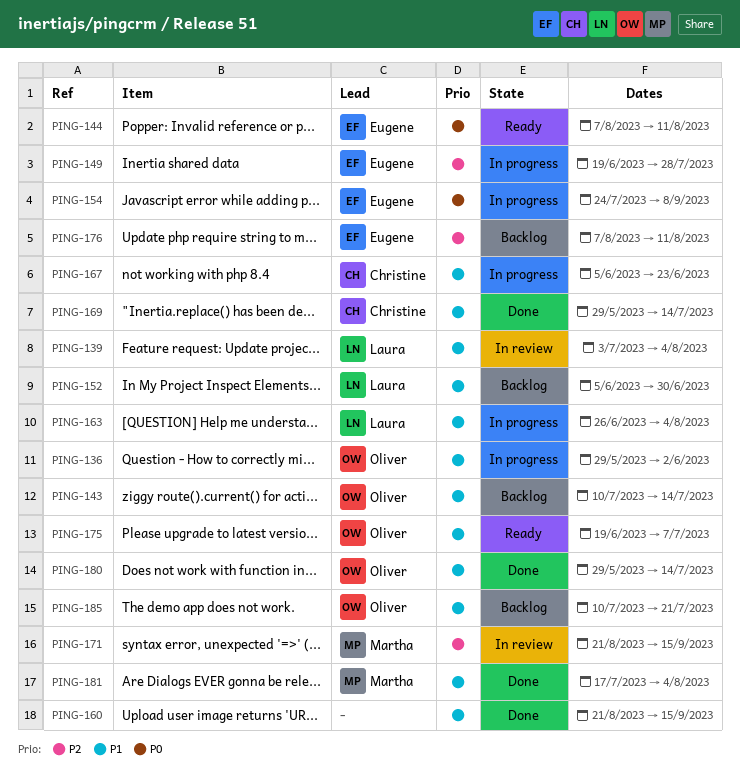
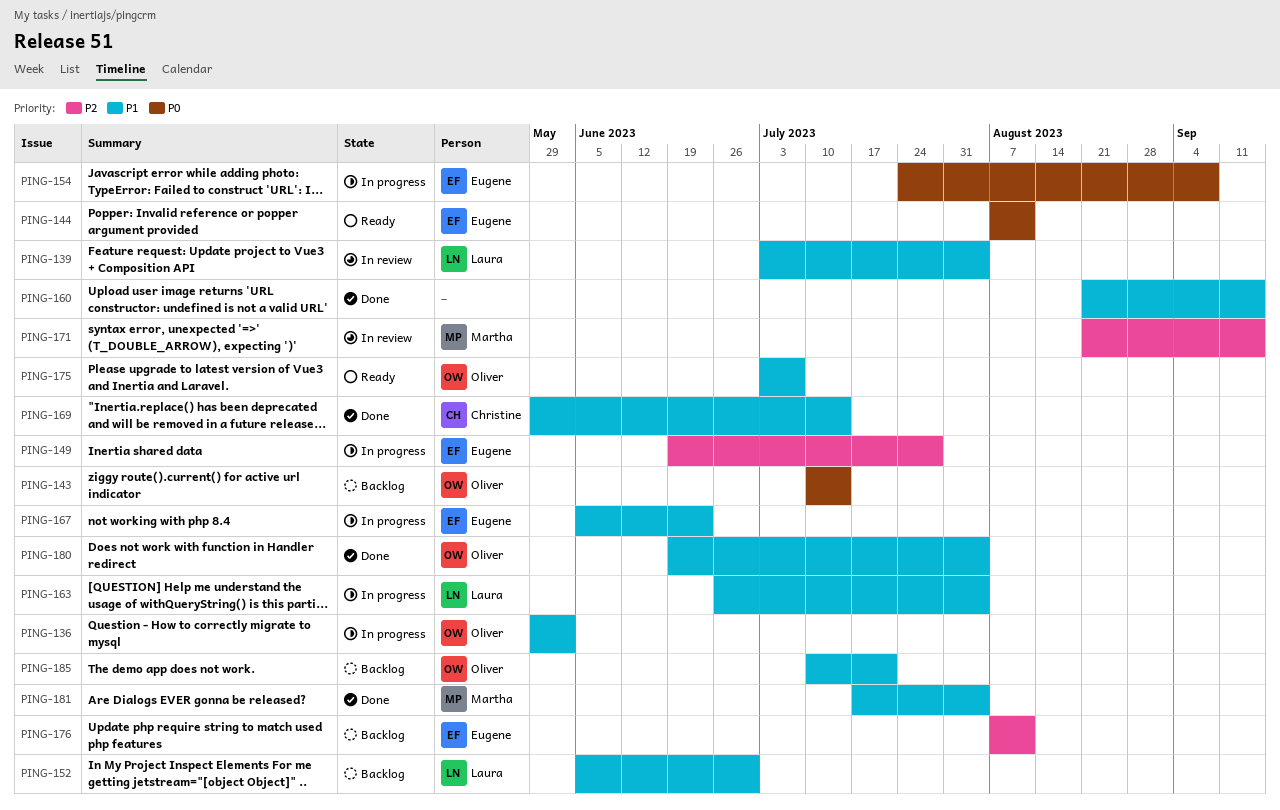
PING-143, priority: P1 -> P0
PING-167, owner: Christine -> Eugene
PING-175, start: Jun 19 -> Jul 3
PING-180, start: May 29 -> Jun 19
PING-180, due: Jul 14 -> Aug 4

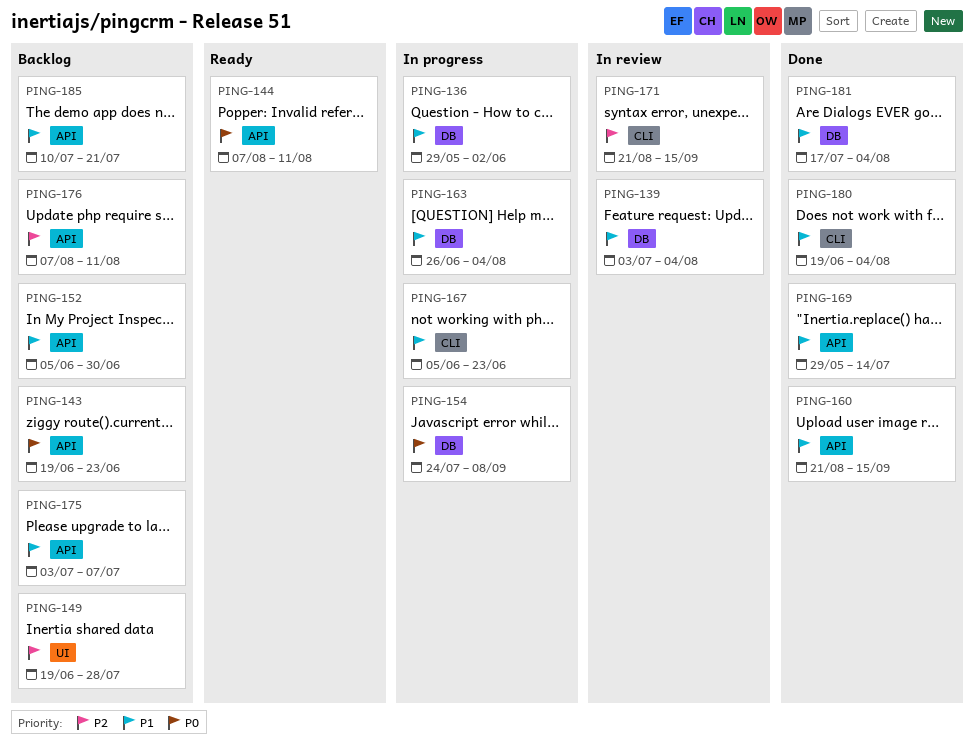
PING-143, start: Jul 10 -> Jun 19
PING-143, due: Jul 14 -> Jun 23
PING-149, status: In progress -> Backlog
PING-175, status: Ready -> Backlog

